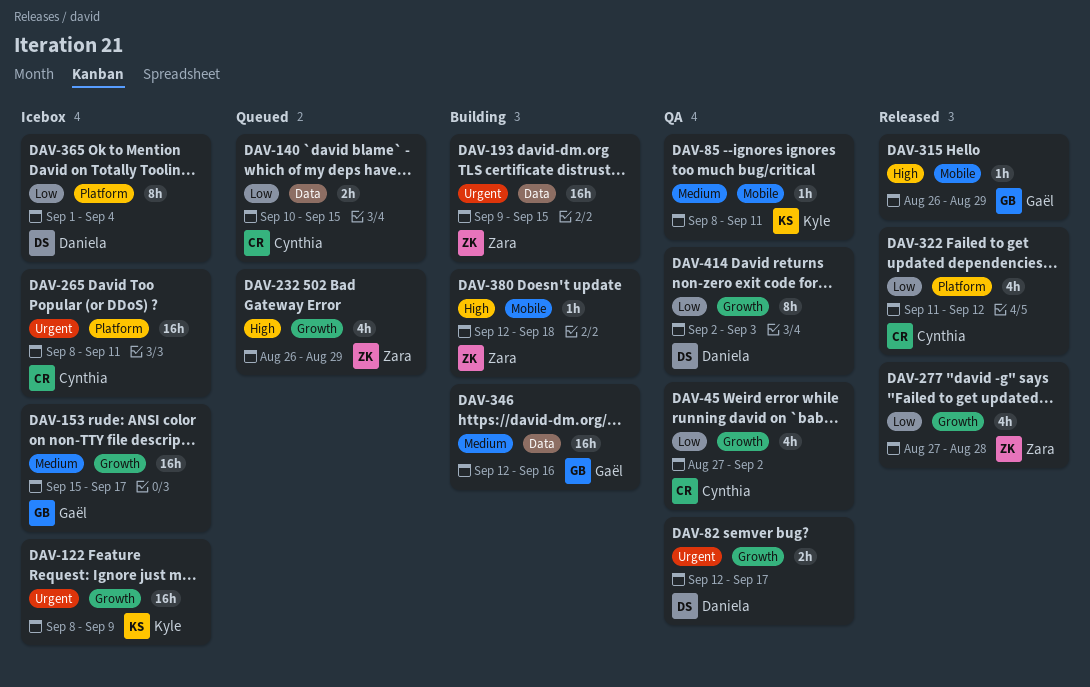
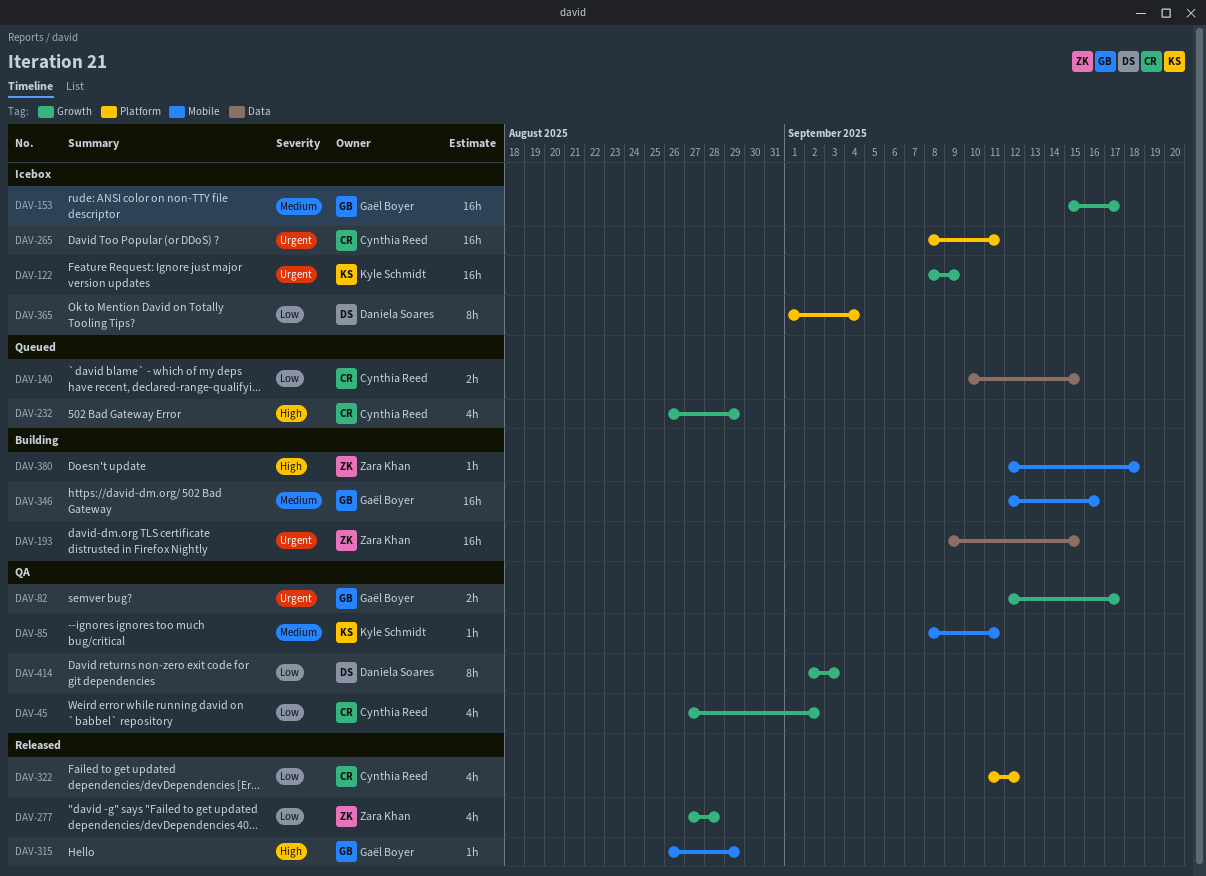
DAV-82, owner: Daniela Soares -> Gaël Boyer
DAV-232, owner: Zara Khan -> Cynthia Reed
DAV-346, label: Data -> Mobile

